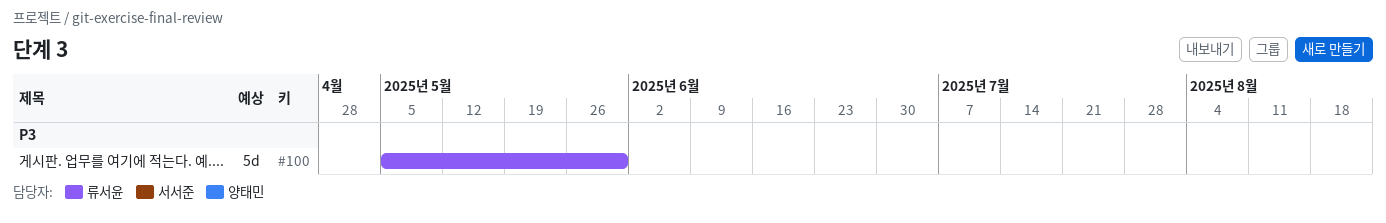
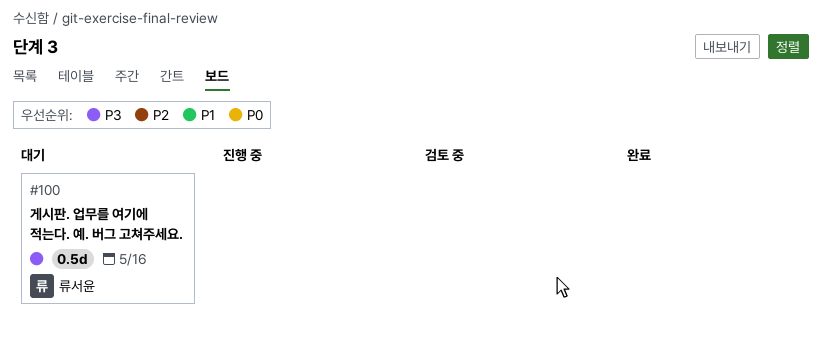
#100, estimate: 5d -> 0.5d
#100, due: May 30 -> May 16

